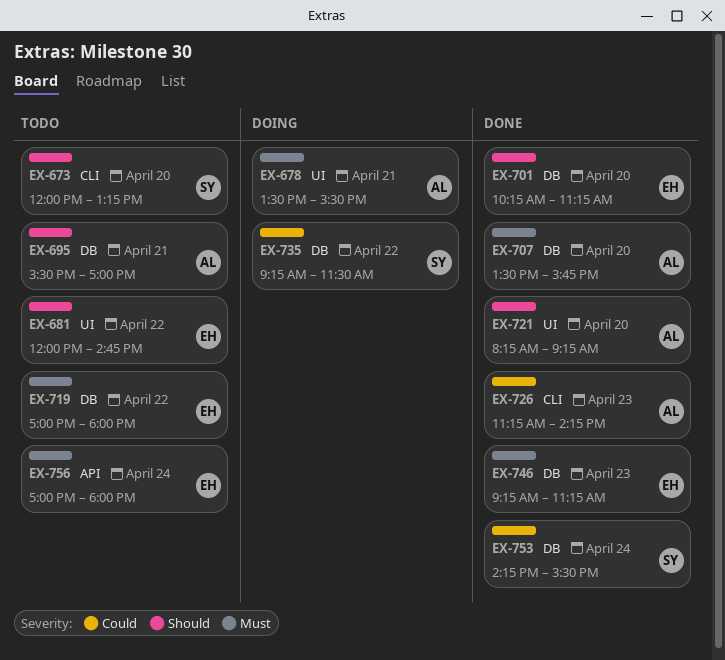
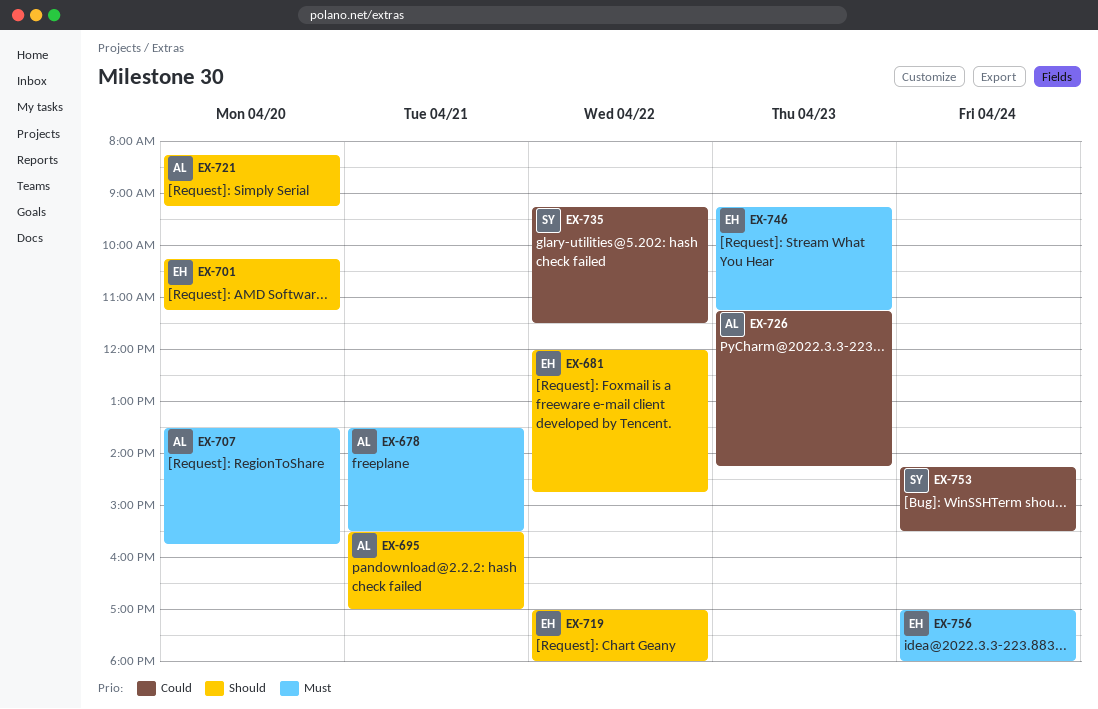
EX-673: present -> none
EX-719, priority: Must -> Should

